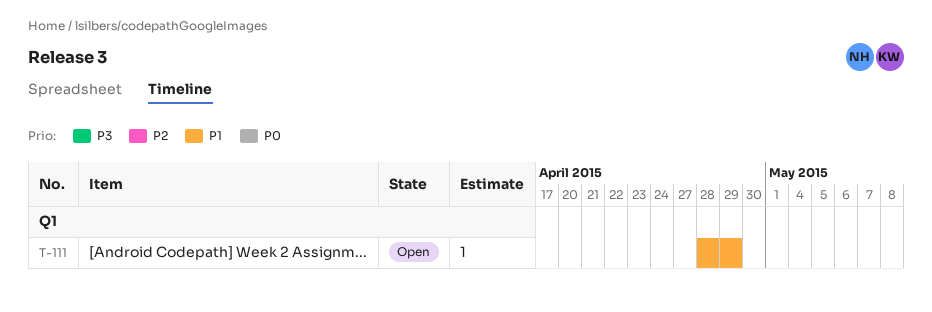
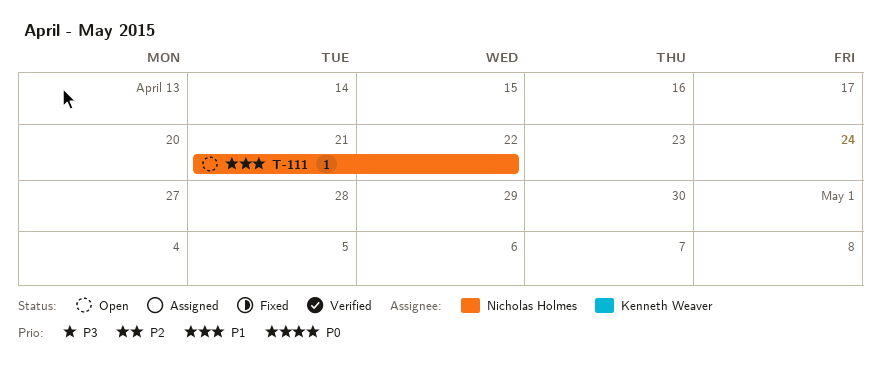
T-111, start: Apr 28 -> Apr 21
T-111, due: Apr 29 -> Apr 22

